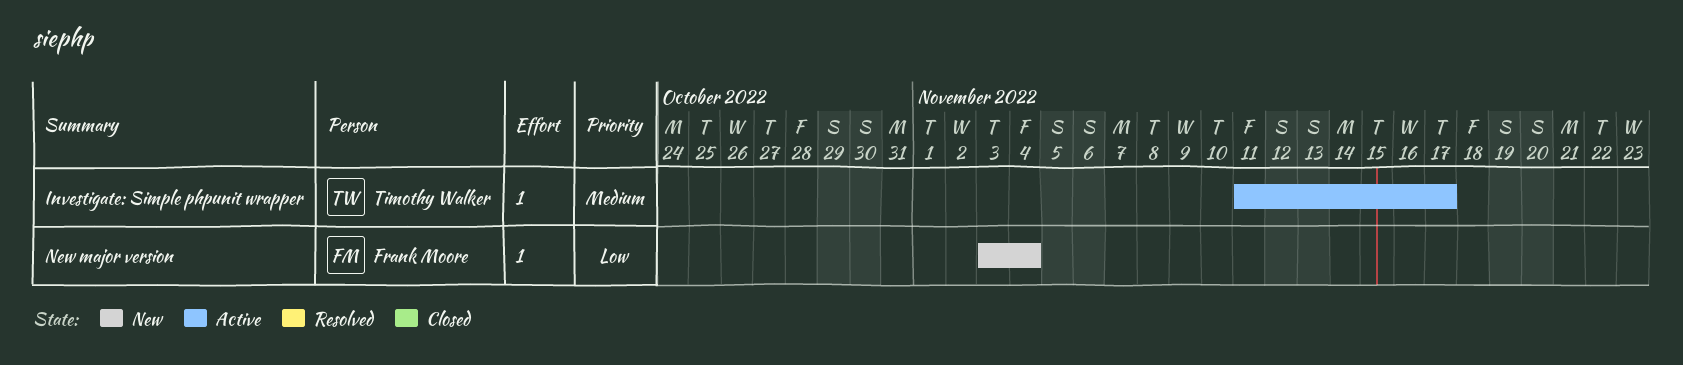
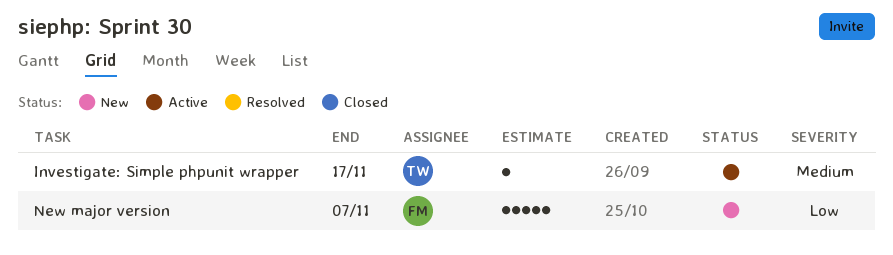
New major version, estimate: 1 -> 5
New major version, due: Nov 4 -> Nov 7

